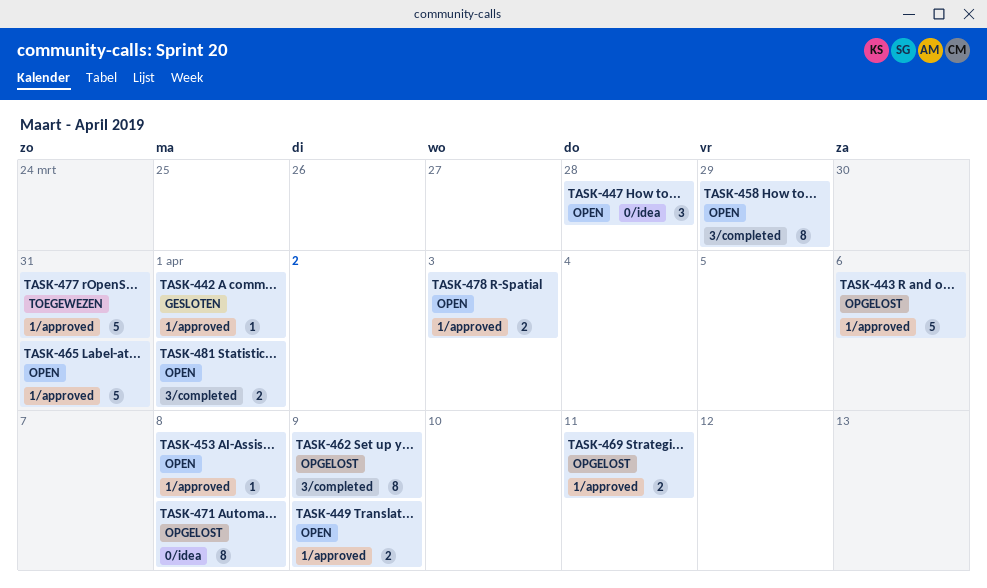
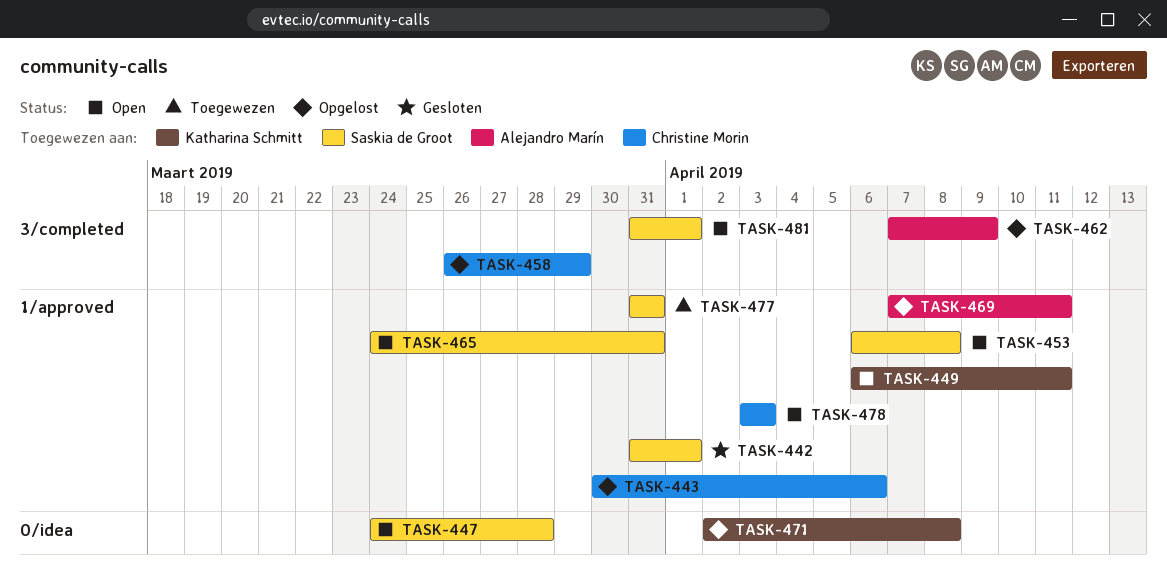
TASK-449, due: Apr 9 -> Apr 11
TASK-458, status: Open -> Opgelost

